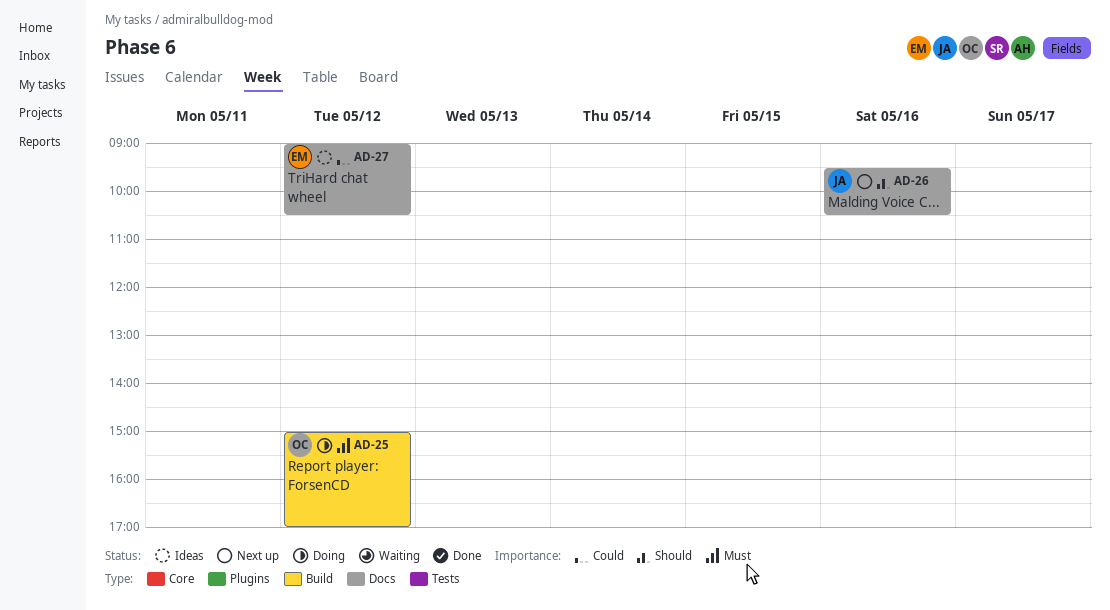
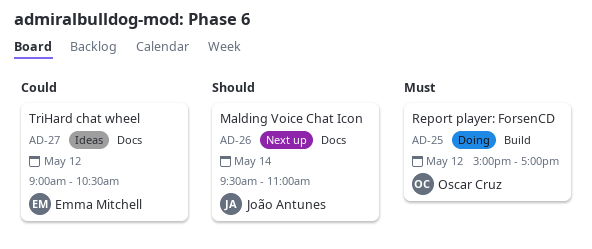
AD-26, day: May 16 -> May 14
AD-26, ends: 10:30 -> 11:00

